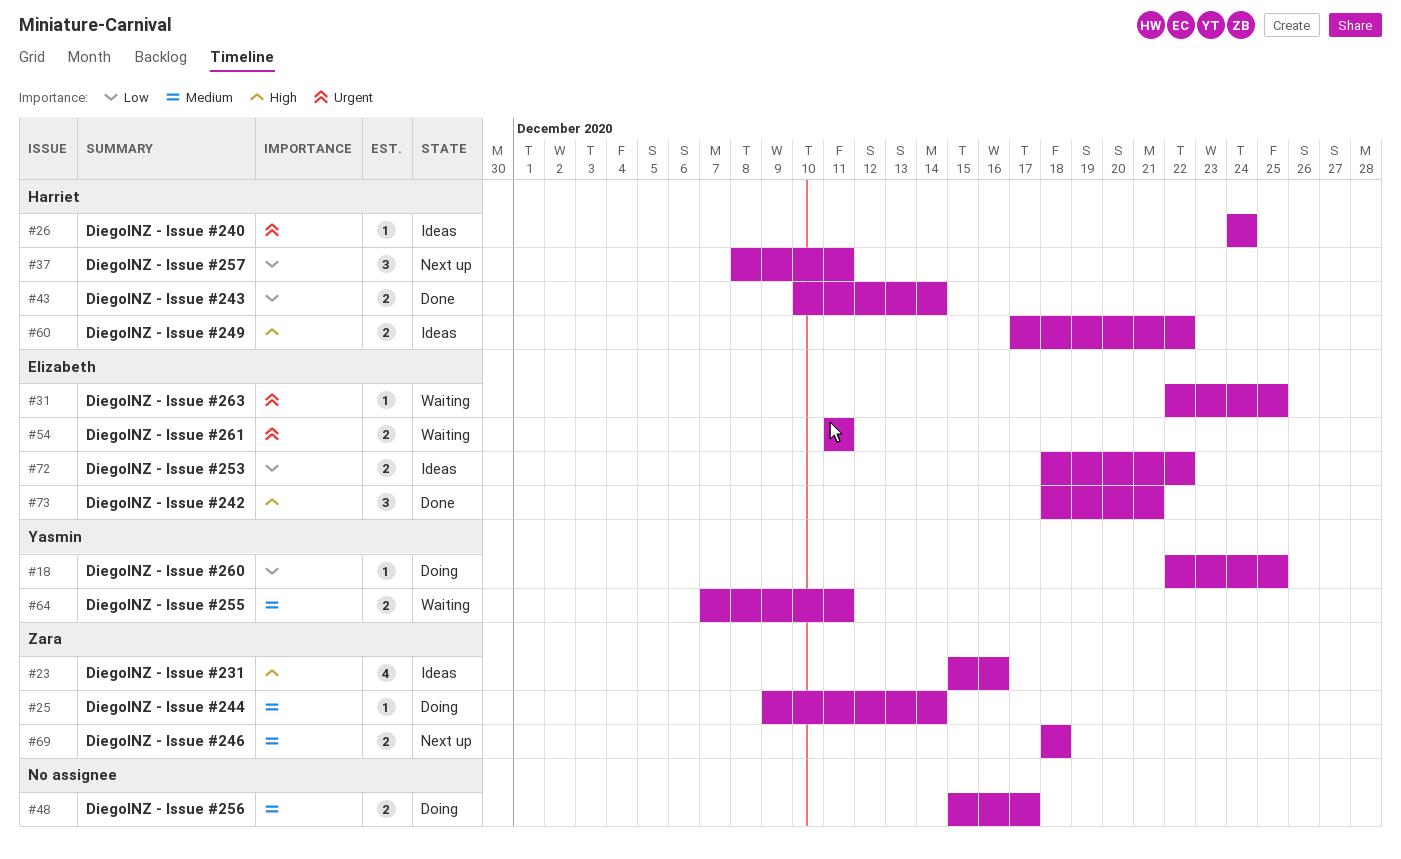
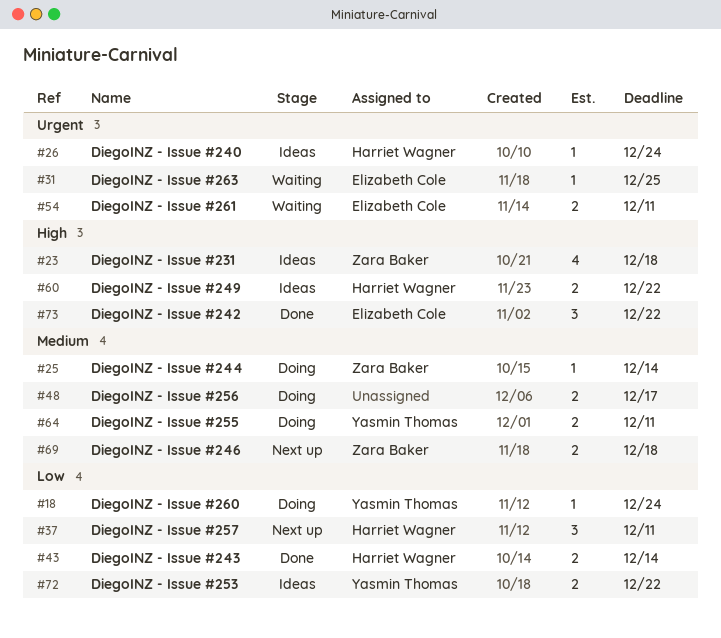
#18, due: Dec 25 -> Dec 24
#23, due: Dec 16 -> Dec 18
#64, status: Waiting -> Doing
#72, owner: Elizabeth Cole -> Yasmin Thomas
#73, due: Dec 21 -> Dec 22

